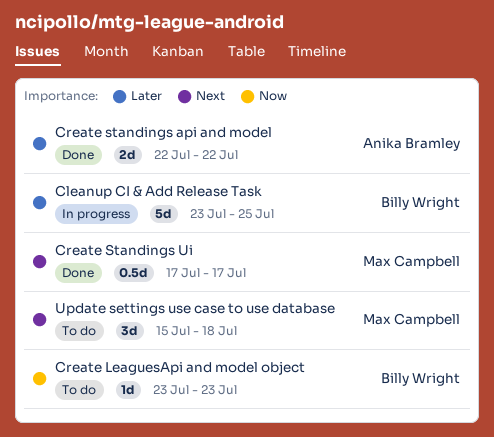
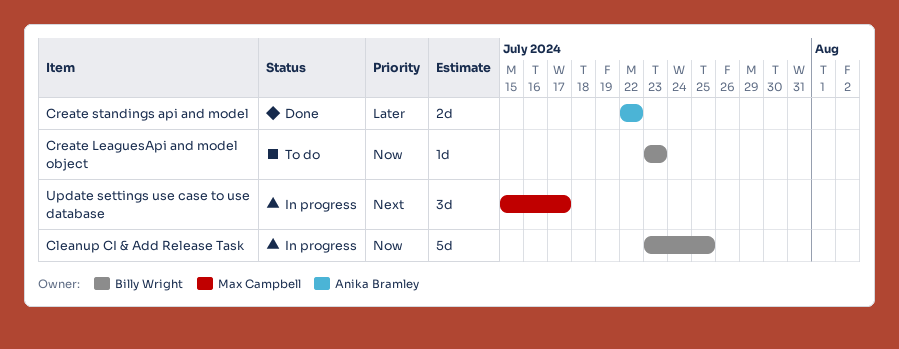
Cleanup CI & Add Release Task, priority: Later -> Now
Create Standings Ui: present -> none
Update settings use case to use database, status: To do -> In progress
Update settings use case to use database, due: Jul 18 -> Jul 17

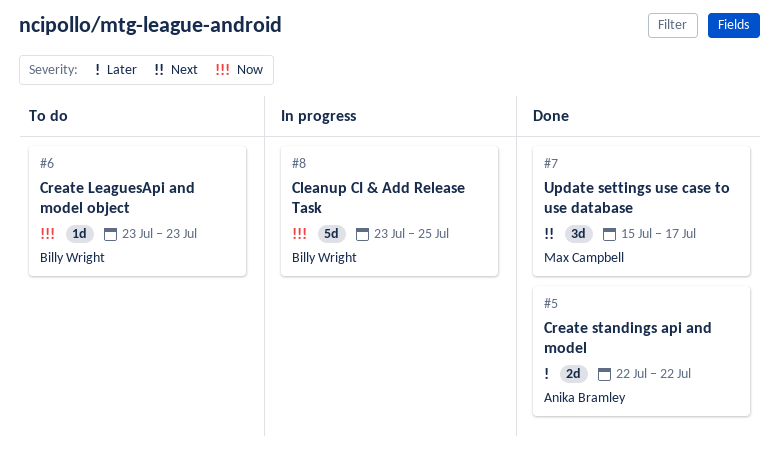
Update settings use case to use database, status: In progress -> Done

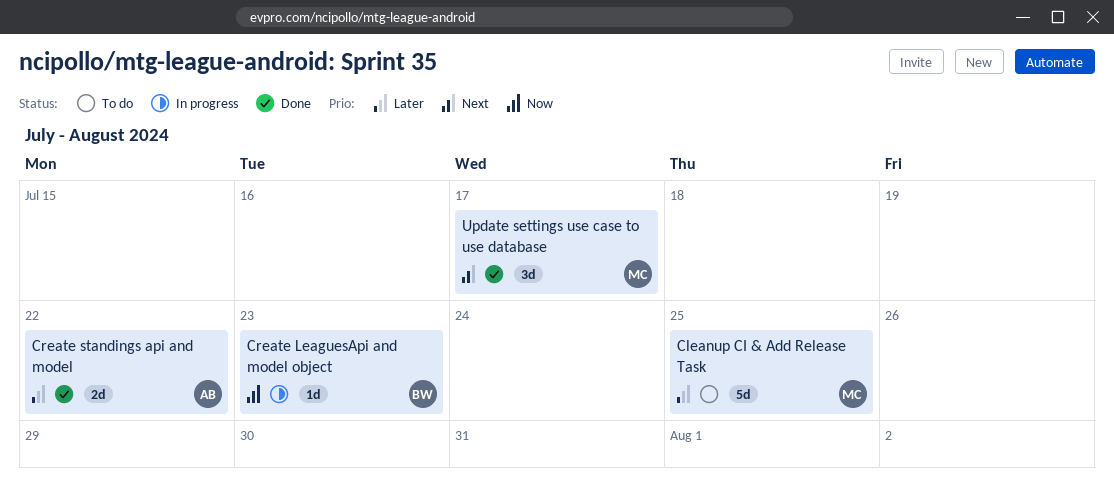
Cleanup CI & Add Release Task, status: In progress -> To do
Cleanup CI & Add Release Task, owner: Billy Wright -> Max Campbell
Cleanup CI & Add Release Task, priority: Now -> Later
Create LeaguesApi and model object, status: To do -> In progress

